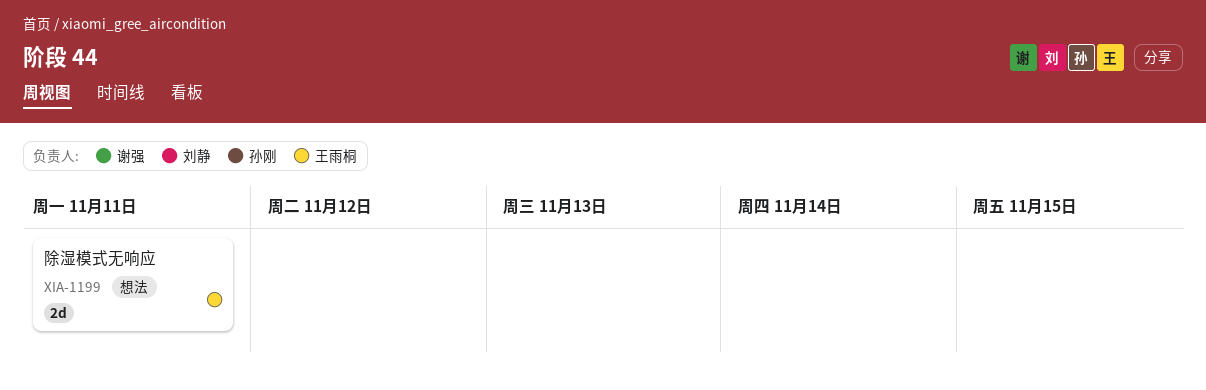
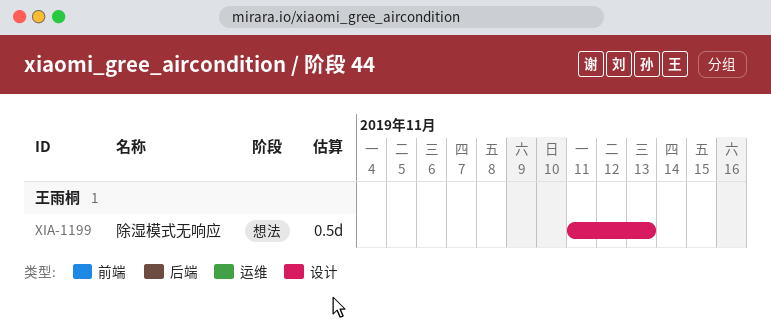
XIA-1199, estimate: 2d -> 0.5d
XIA-1199, due: Nov 11 -> Nov 13

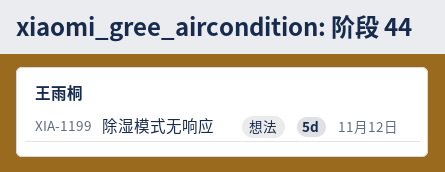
XIA-1199, estimate: 0.5d -> 5d
XIA-1199, due: Nov 13 -> Nov 12

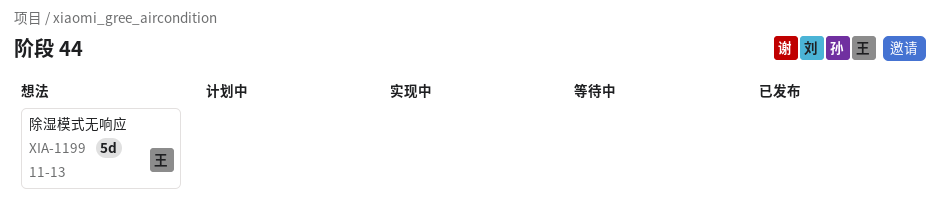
XIA-1199, due: Nov 12 -> Nov 13

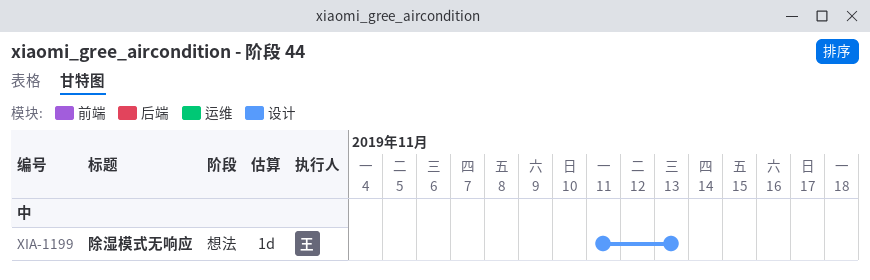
XIA-1199, estimate: 5d -> 1d

